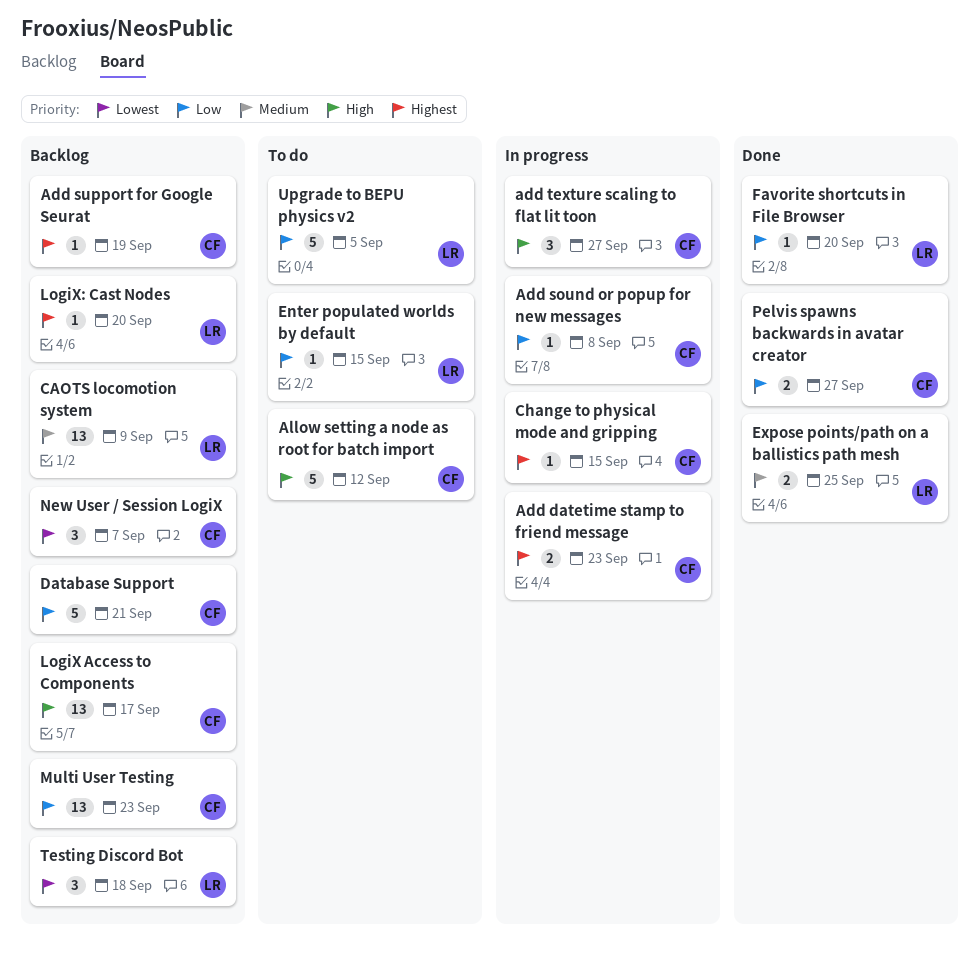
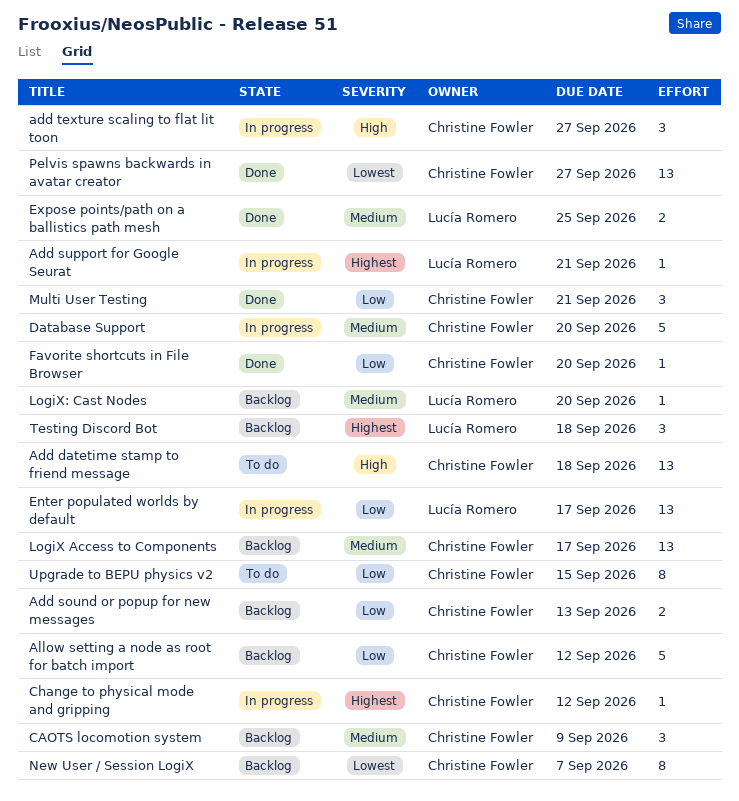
Add datetime stamp to friend message, status: In progress -> To do
Add datetime stamp to friend message, priority: Highest -> High
Add datetime stamp to friend message, estimate: 2 -> 13
Add datetime stamp to friend message, due: Sep 23 -> Sep 18
Add sound or popup for new messages, status: In progress -> Backlog
Add sound or popup for new messages, estimate: 1 -> 2
Add sound or popup for new messages, due: Sep 8 -> Sep 13
Add support for Google Seurat, status: Backlog -> In progress
Add support for Google Seurat, owner: Christine Fowler -> Lucía Romero
Add support for Google Seurat, due: Sep 19 -> Sep 21
Allow setting a node as root for batch import, status: To do -> Backlog
Allow setting a node as root for batch import, priority: High -> Low
CAOTS locomotion system, owner: Lucía Romero -> Christine Fowler
CAOTS locomotion system, estimate: 13 -> 3
Change to physical mode and gripping, due: Sep 15 -> Sep 12
Database Support, status: Backlog -> In progress
Database Support, priority: Low -> Medium
Database Support, due: Sep 21 -> Sep 20
Enter populated worlds by default, status: To do -> In progress
Enter populated worlds by default, estimate: 1 -> 13
Enter populated worlds by default, due: Sep 15 -> Sep 17
Favorite shortcuts in File Browser, owner: Lucía Romero -> Christine Fowler
LogiX Access to Components, priority: High -> Medium
LogiX: Cast Nodes, priority: Highest -> Medium
Multi User Testing, status: Backlog -> Done
Multi User Testing, estimate: 13 -> 3
Multi User Testing, due: Sep 23 -> Sep 21
New User / Session LogiX, estimate: 3 -> 8
Pelvis spawns backwards in avatar creator, priority: Low -> Lowest
Pelvis spawns backwards in avatar creator, estimate: 2 -> 13
Testing Discord Bot, priority: Lowest -> Highest
Upgrade to BEPU physics v2, owner: Lucía Romero -> Christine Fowler
Upgrade to BEPU physics v2, estimate: 5 -> 8
Upgrade to BEPU physics v2, due: Sep 5 -> Sep 15

